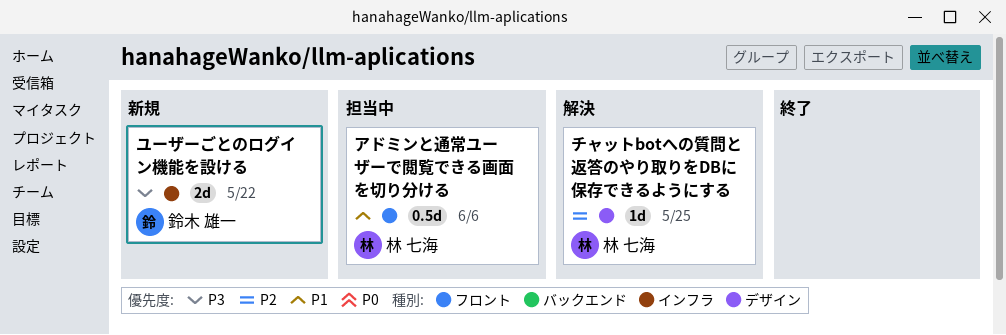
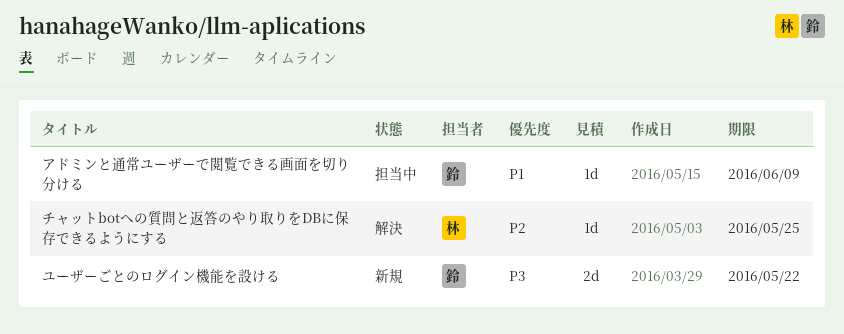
アドミンと通常ユーザーで閲覧できる画面を切り分ける, owner: 林 七海 -> 鈴木 雄一
アドミンと通常ユーザーで閲覧できる画面を切り分ける, estimate: 0.5d -> 1d
アドミンと通常ユーザーで閲覧できる画面を切り分ける, due: Jun 6 -> Jun 9

